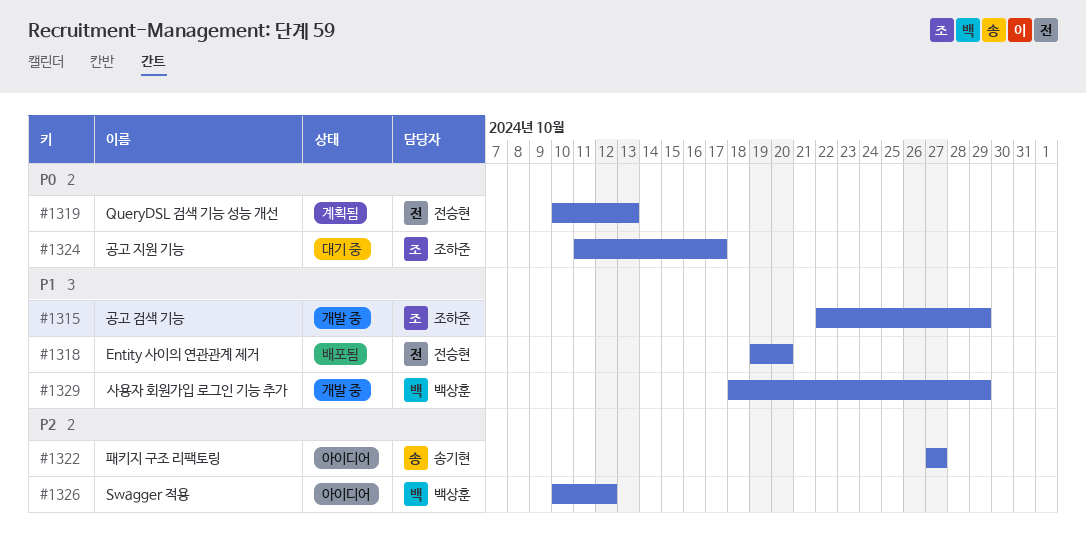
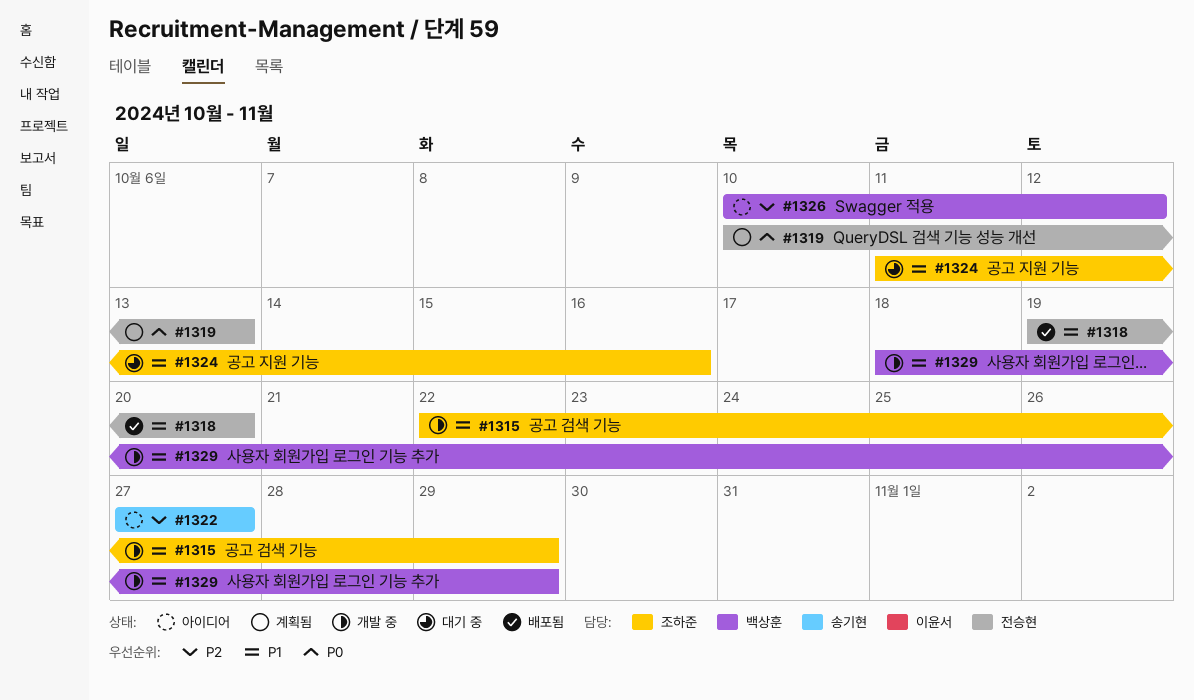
#1324, priority: P0 -> P1
#1324, due: Oct 17 -> Oct 16

